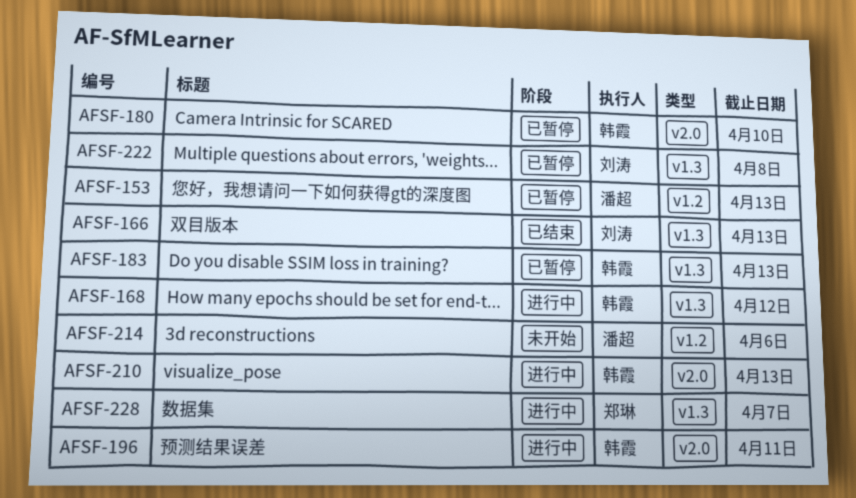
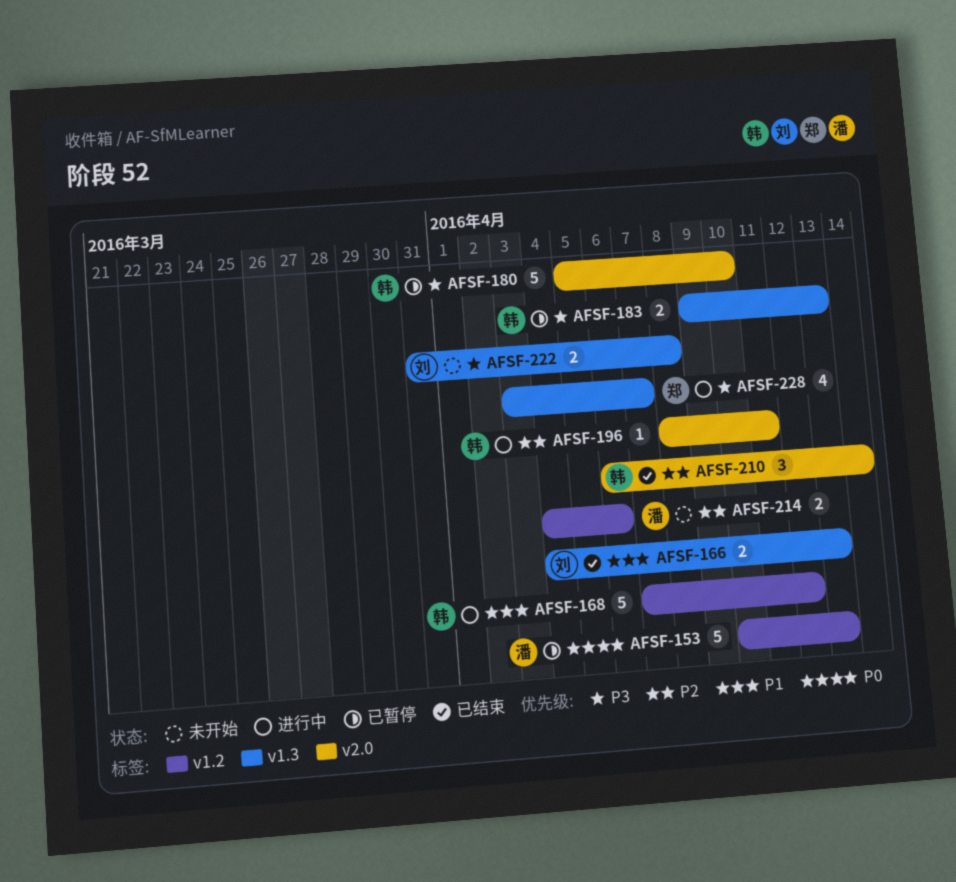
AFSF-168, label: v1.3 -> v1.2
AFSF-210, status: 进行中 -> 已结束
AFSF-210, due: Apr 13 -> Apr 14
AFSF-222, status: 已暂停 -> 未开始

